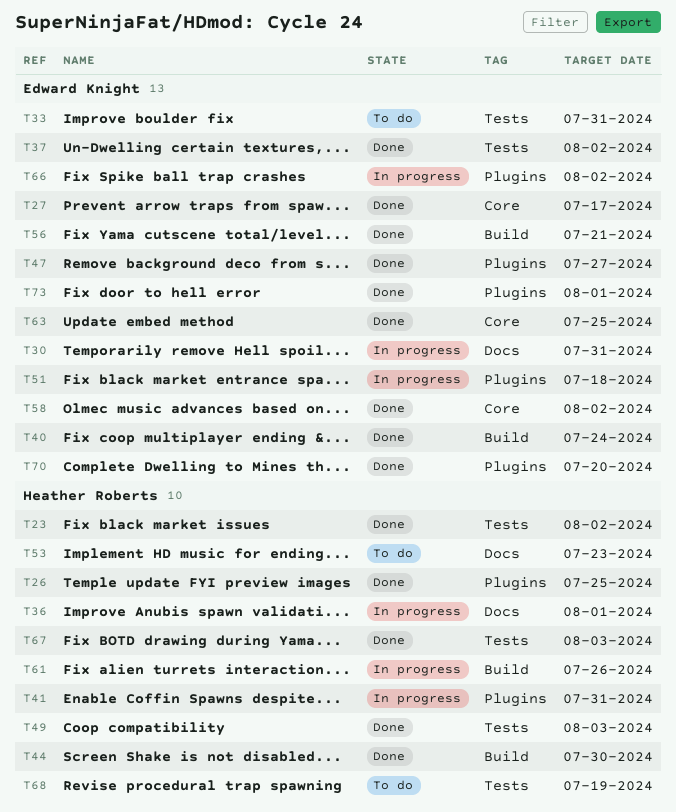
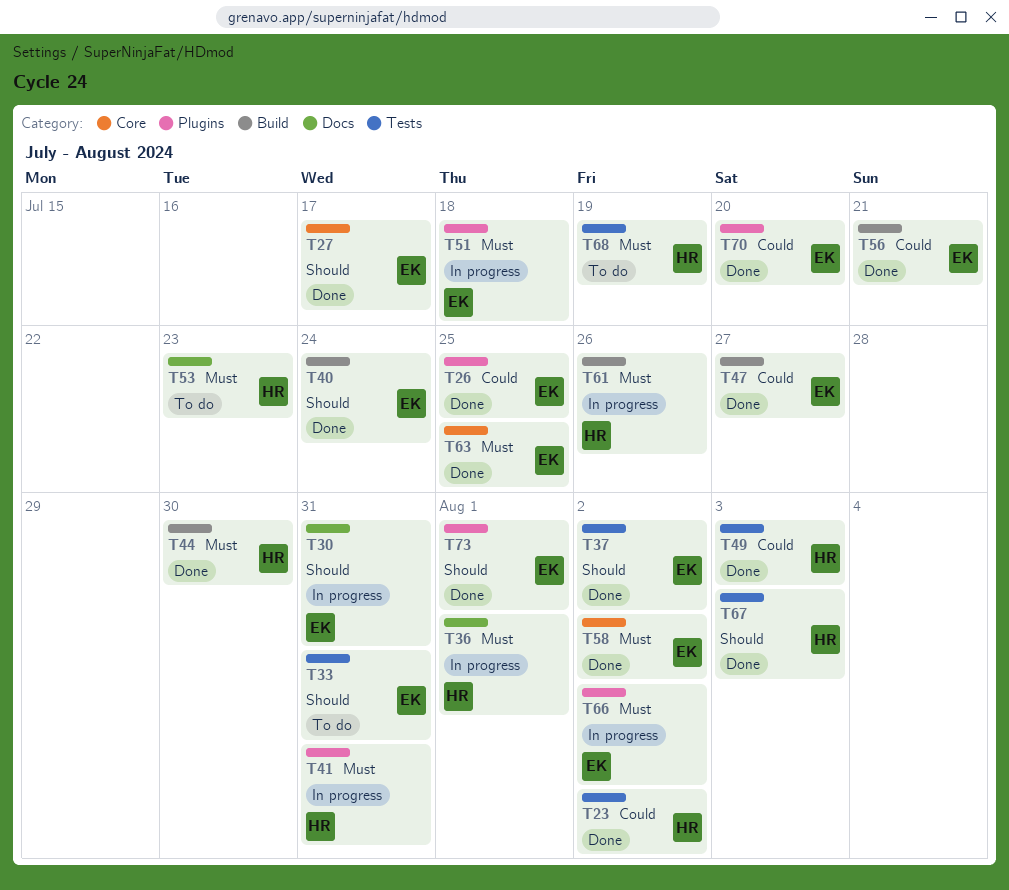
T26, owner: Heather Roberts -> Edward Knight
T47, label: Plugins -> Build

